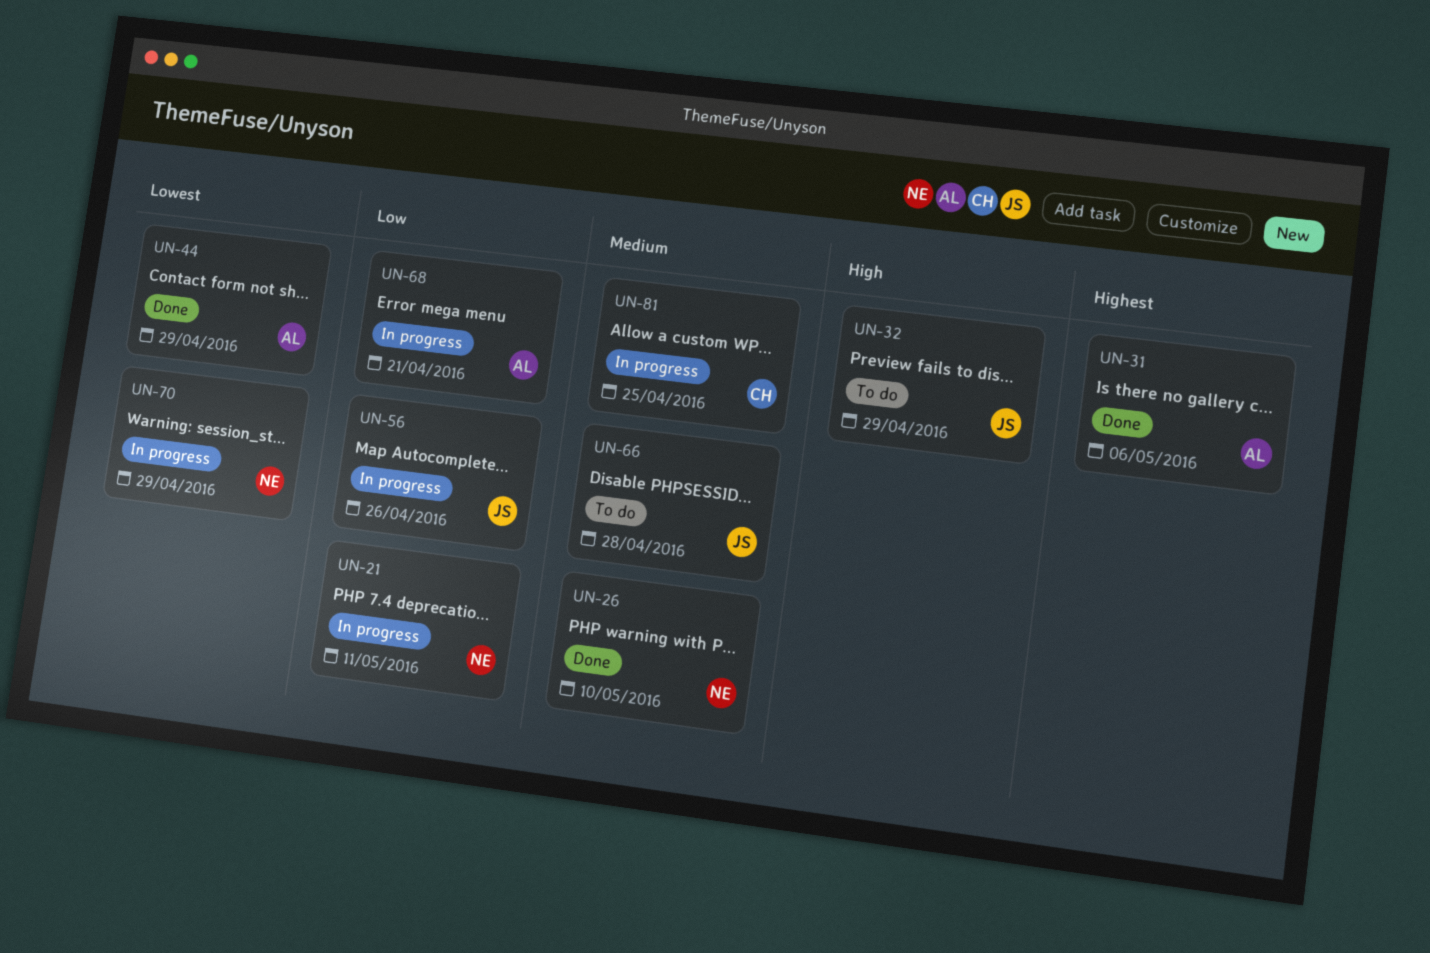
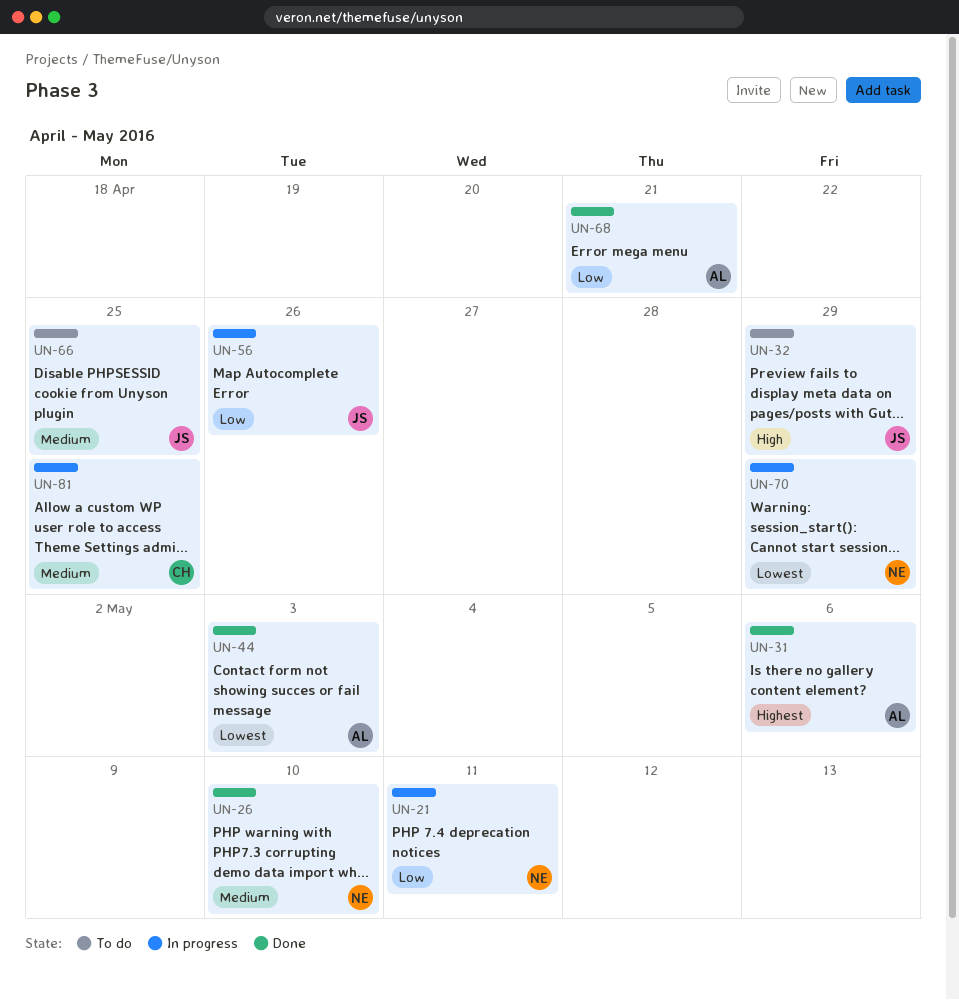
UN-44, due: Apr 29 -> May 3
UN-66, due: Apr 28 -> Apr 25
UN-68, status: In progress -> Done

